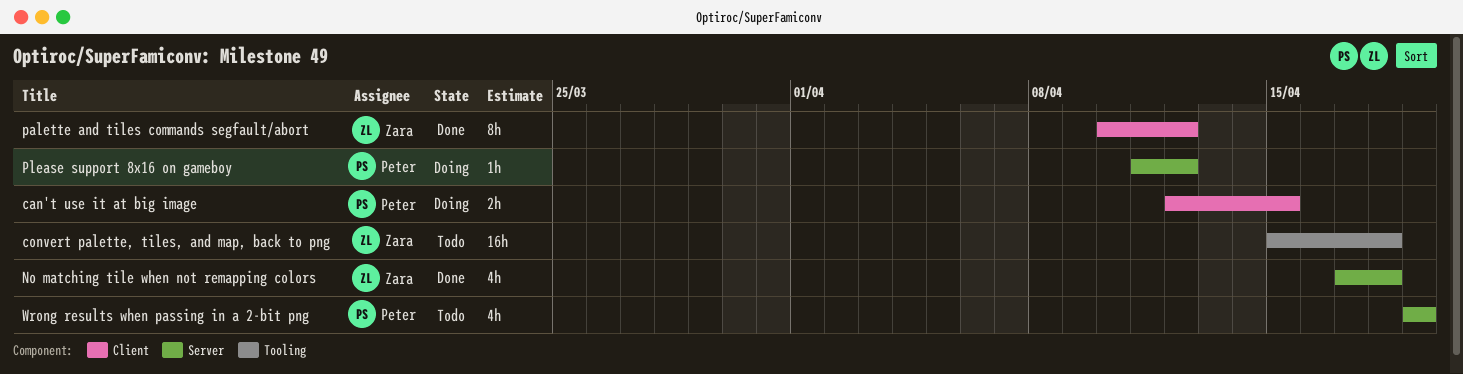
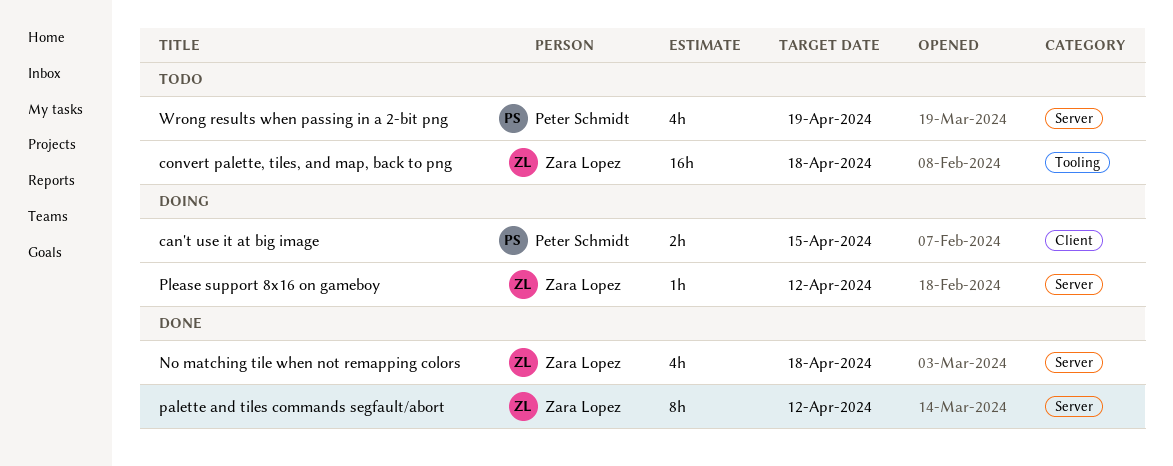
palette and tiles commands segfault/abort, label: Client -> Server
Please support 8x16 on gameboy, owner: Peter Schmidt -> Zara Lopez

